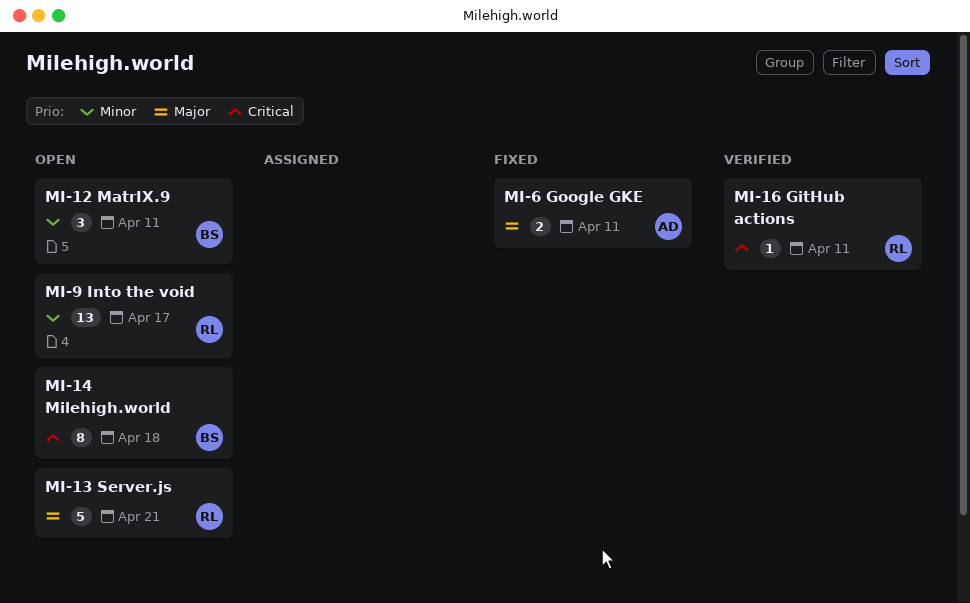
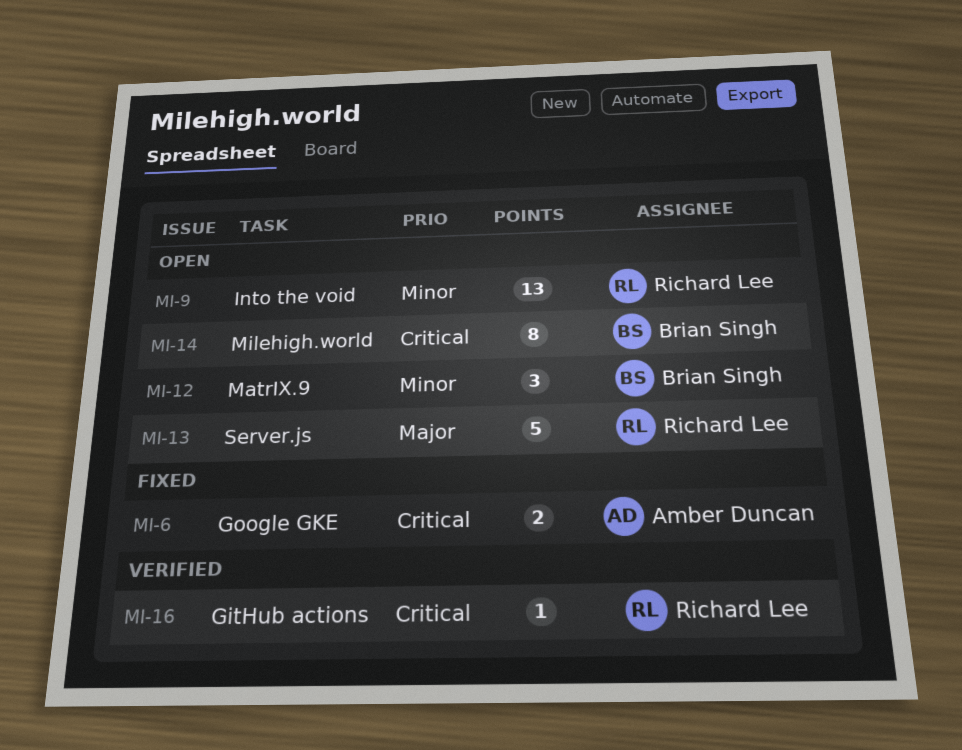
MI-6, priority: Major -> Critical

